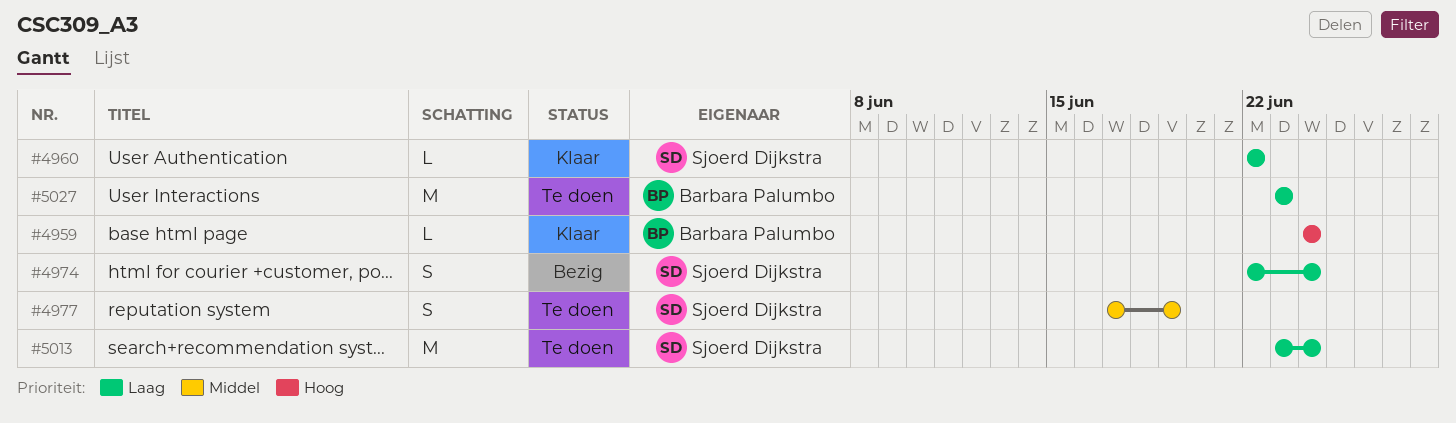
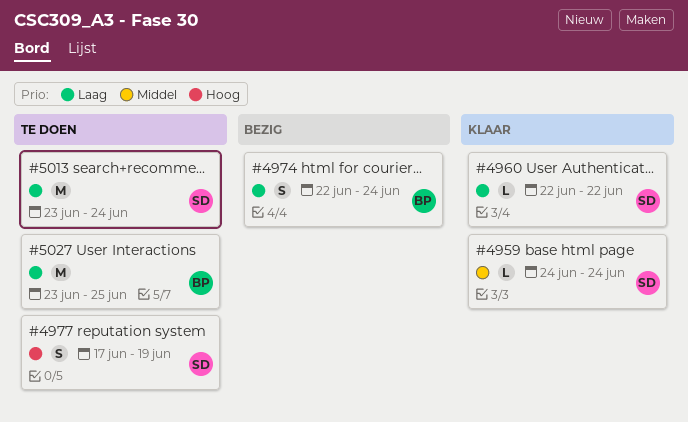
#4959, owner: Barbara Palumbo -> Sjoerd Dijkstra
#4959, priority: Hoog -> Middel
#4974, owner: Sjoerd Dijkstra -> Barbara Palumbo
#4977, priority: Middel -> Hoog
#5027, due: Jun 23 -> Jun 25

